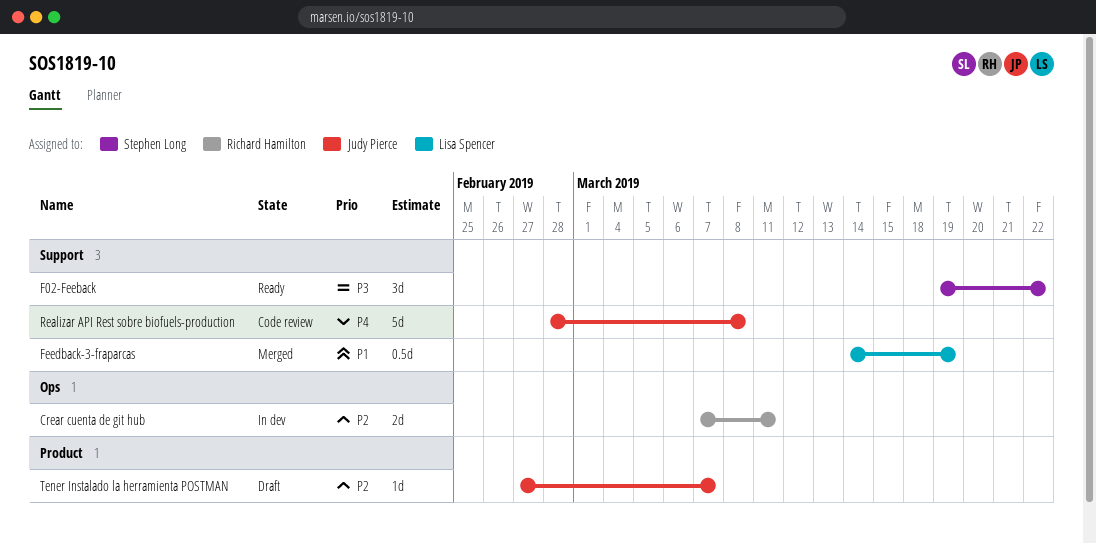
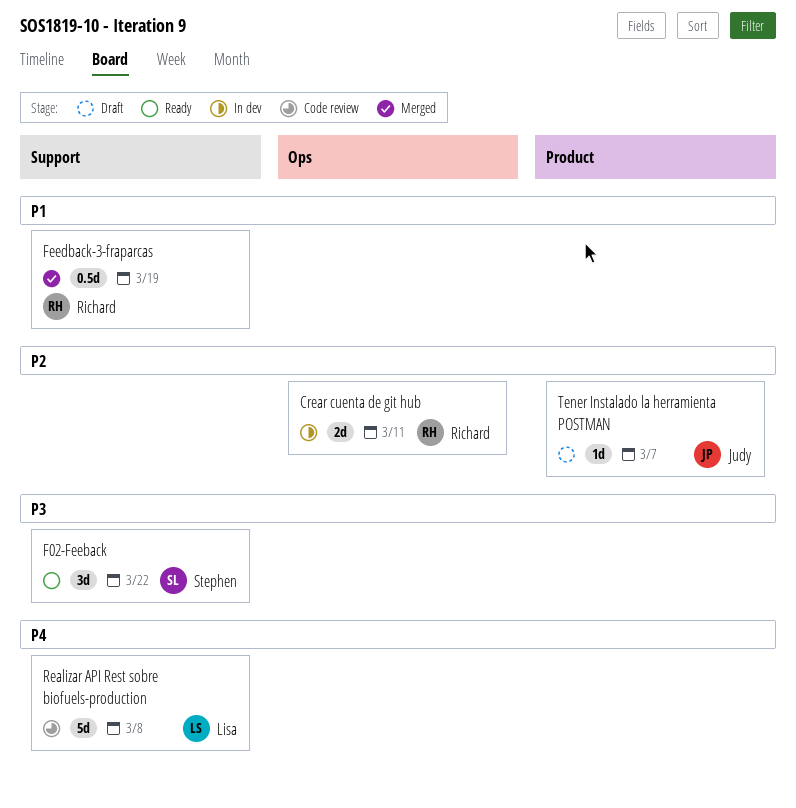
Feedback-3-fraparcas, owner: Lisa Spencer -> Richard Hamilton
Realizar API Rest sobre biofuels-production, owner: Judy Pierce -> Lisa Spencer

